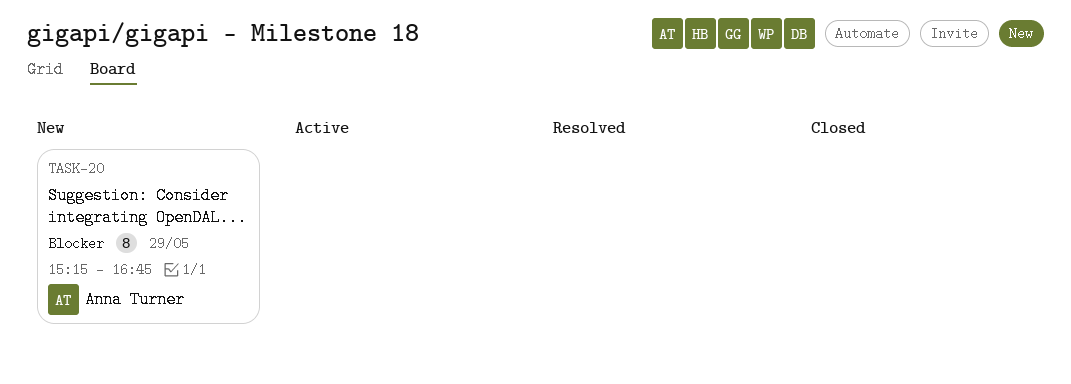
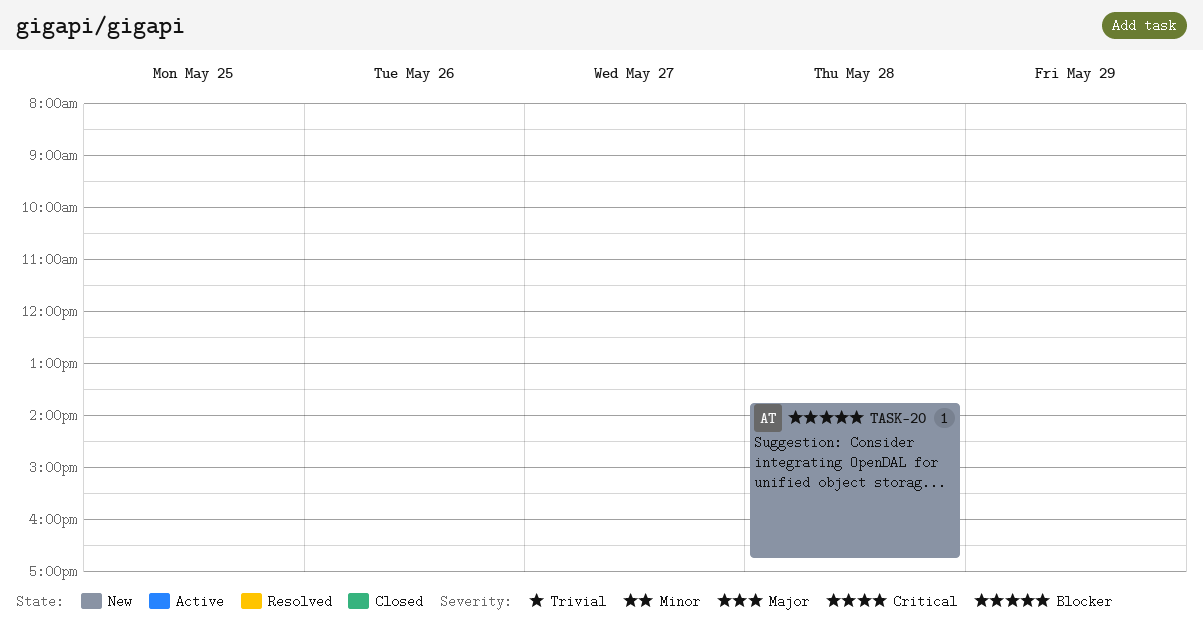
TASK-20, estimate: 8 -> 1
TASK-20, day: May 29 -> May 28
TASK-20, begins: 15:15 -> 13:45

